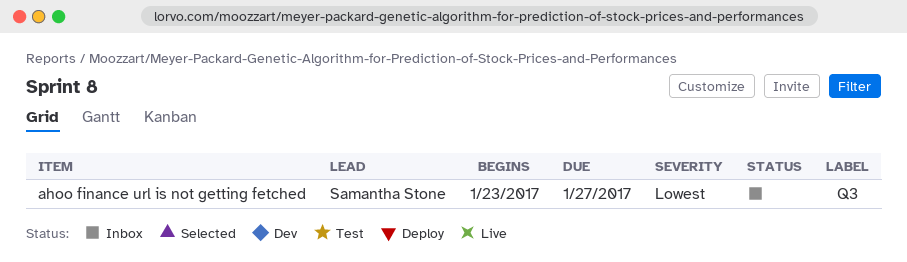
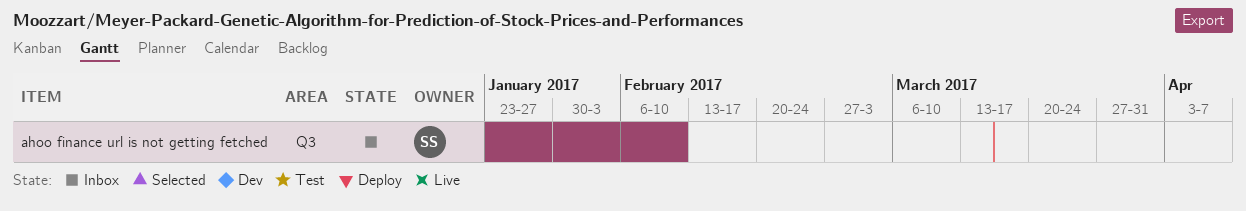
ahoo finance url is not getting fetched, due: Jan 27 -> Feb 10

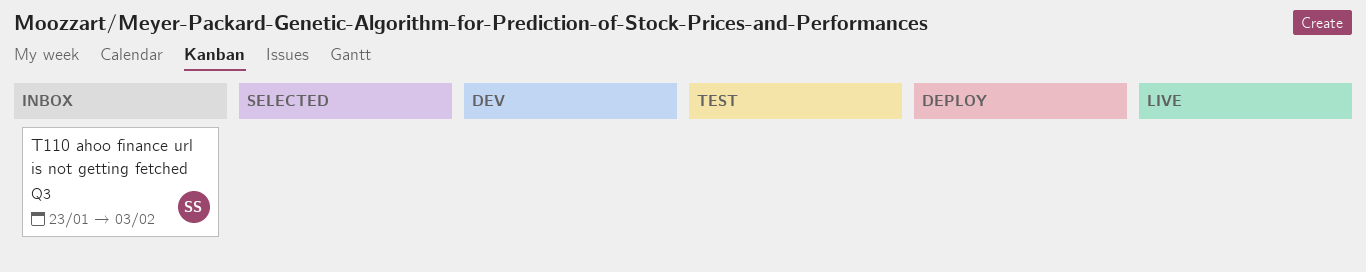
ahoo finance url is not getting fetched, due: Feb 10 -> Feb 3

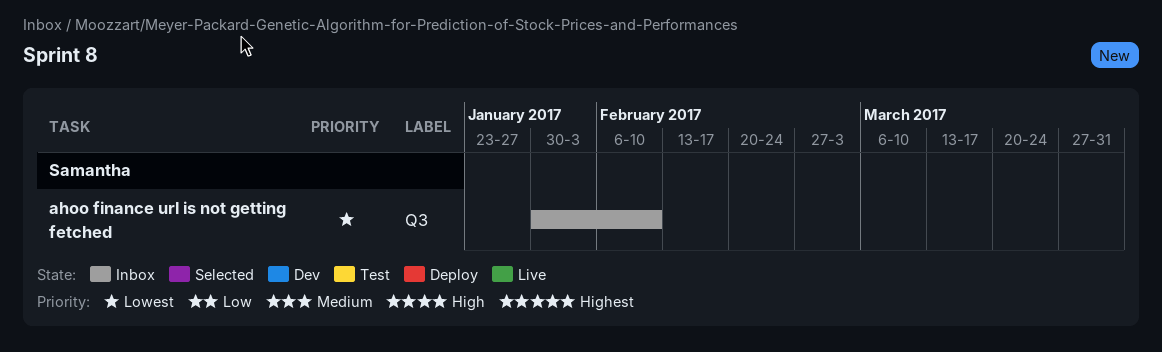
ahoo finance url is not getting fetched, start: Jan 23 -> Jan 30
ahoo finance url is not getting fetched, due: Feb 3 -> Feb 10

